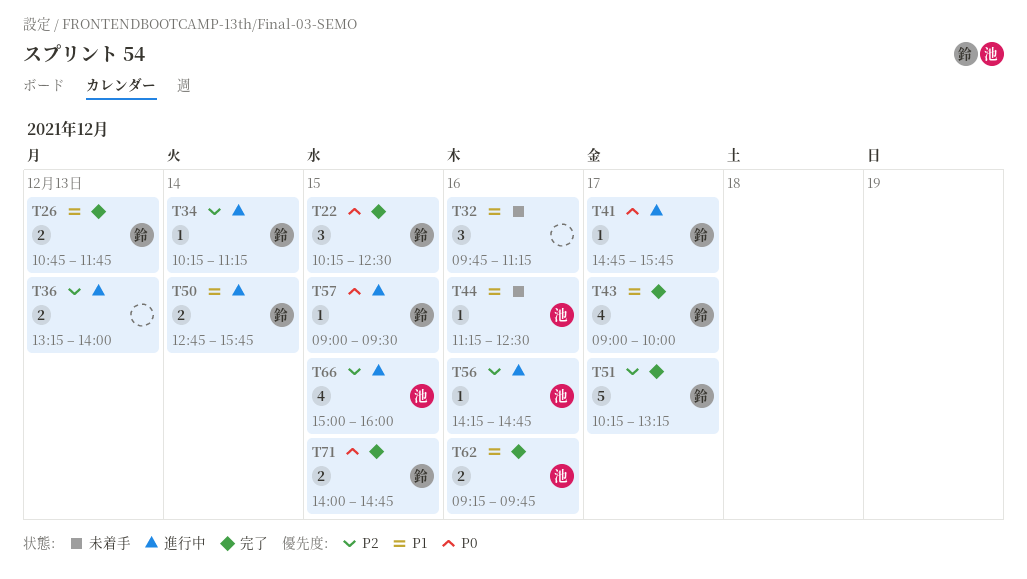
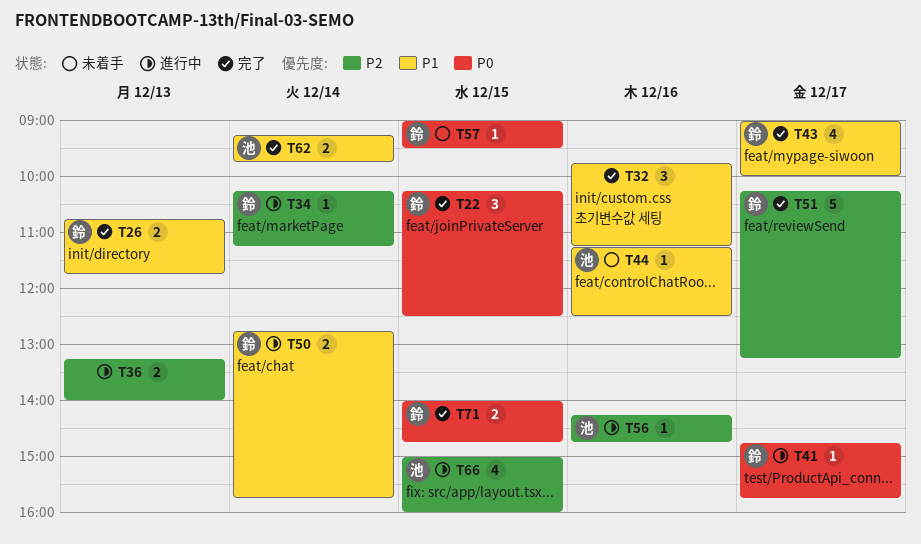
T32, status: 未着手 -> 完了
T57, status: 進行中 -> 未着手
T62, day: Dec 16 -> Dec 14

